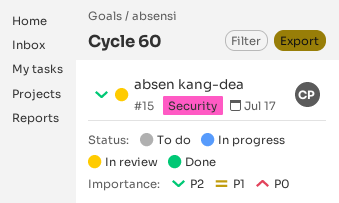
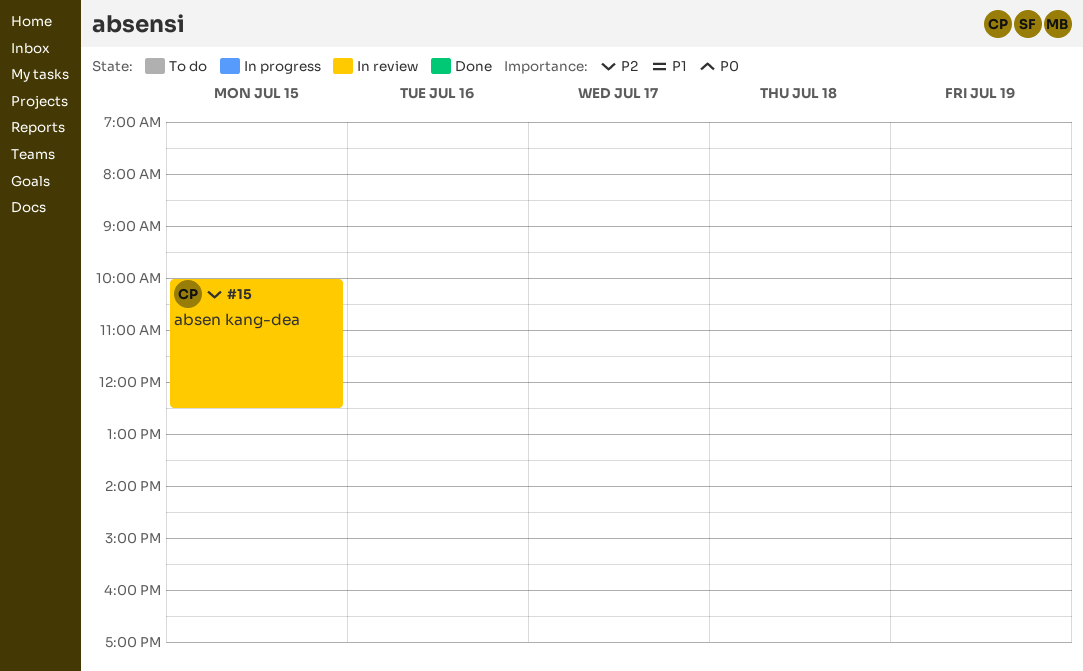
#15, day: Jul 17 -> Jul 15

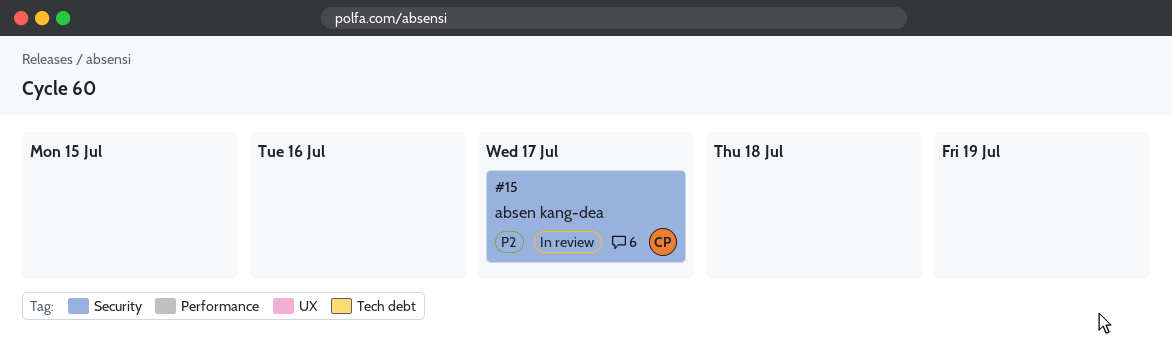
#15, day: Jul 15 -> Jul 17

